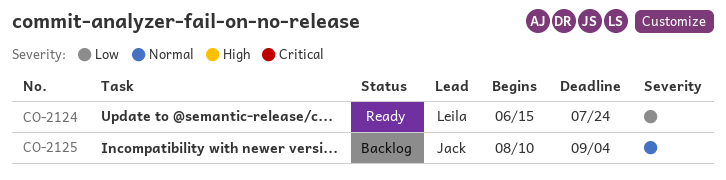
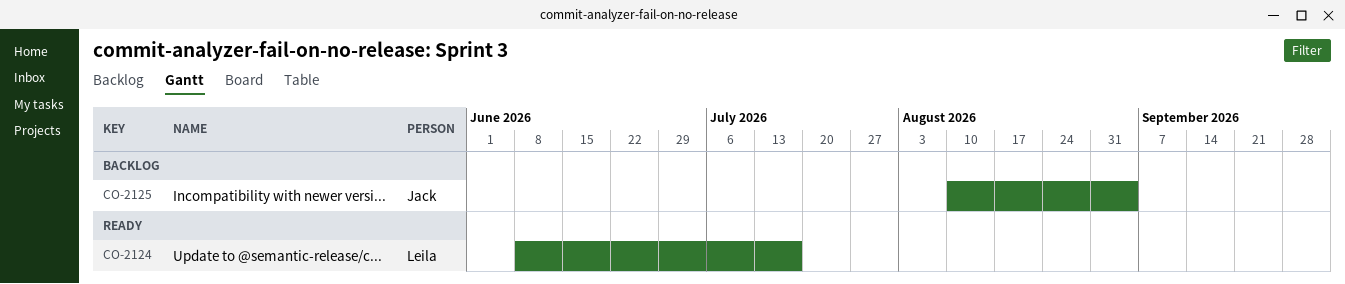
CO-2124, start: Jun 15 -> Jun 8
CO-2124, due: Jul 24 -> Jul 17

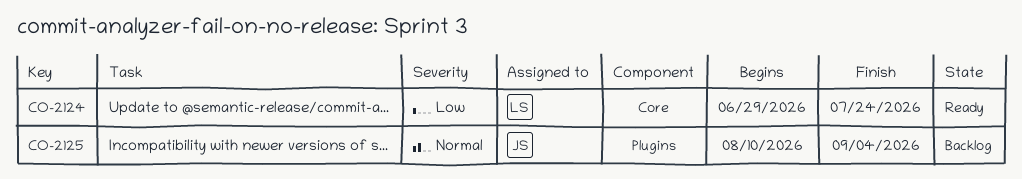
CO-2124, start: Jun 8 -> Jun 29
CO-2124, due: Jul 17 -> Jul 24

